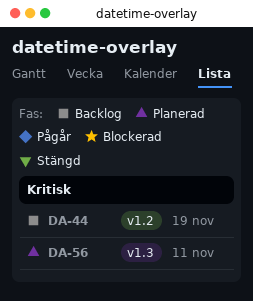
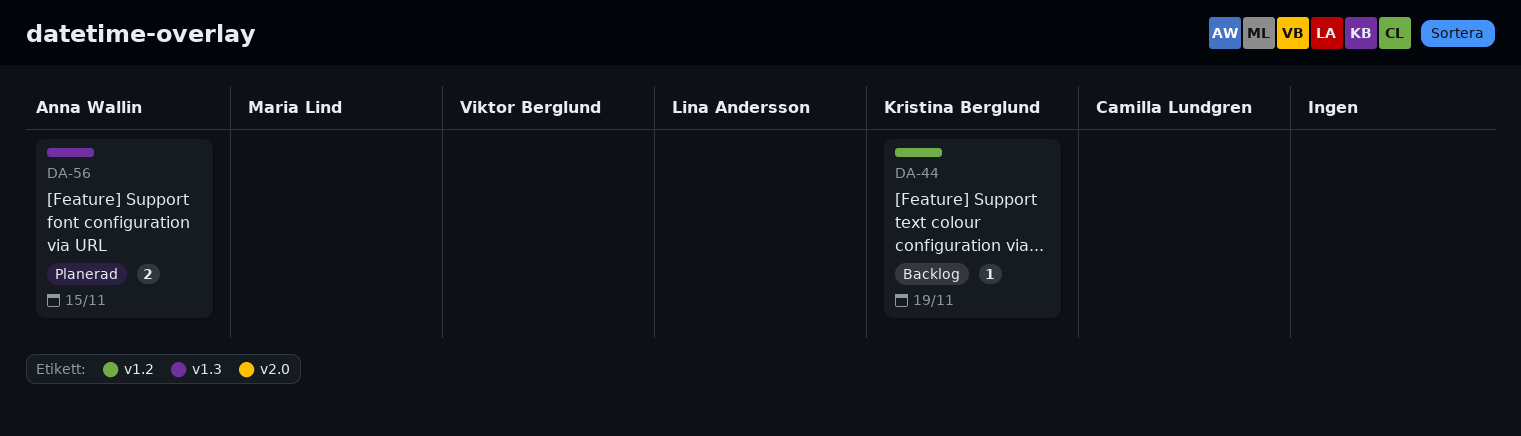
DA-56, due: Nov 11 -> Nov 15

